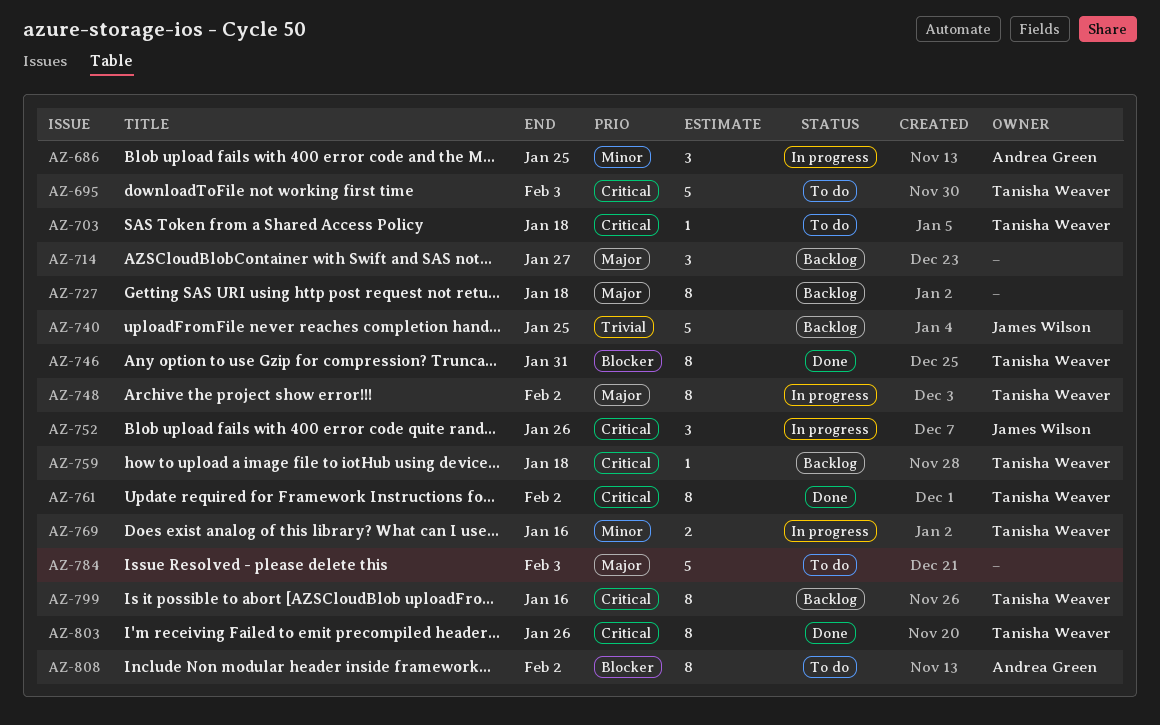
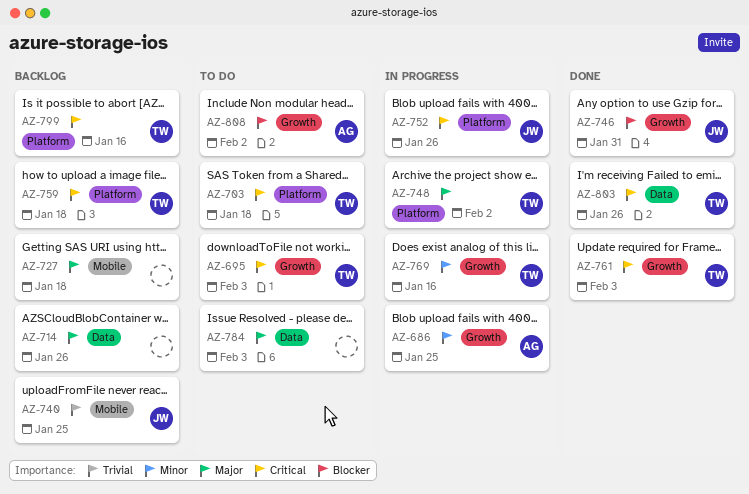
AZ-714, due: Jan 27 -> Jan 26
AZ-746, owner: Tanisha Weaver -> James Wilson
AZ-761, due: Feb 2 -> Feb 3

